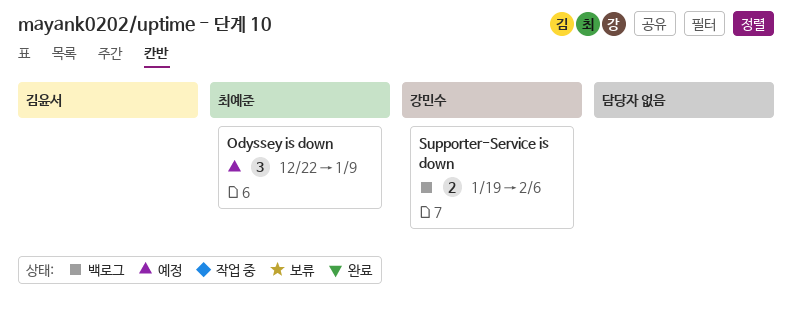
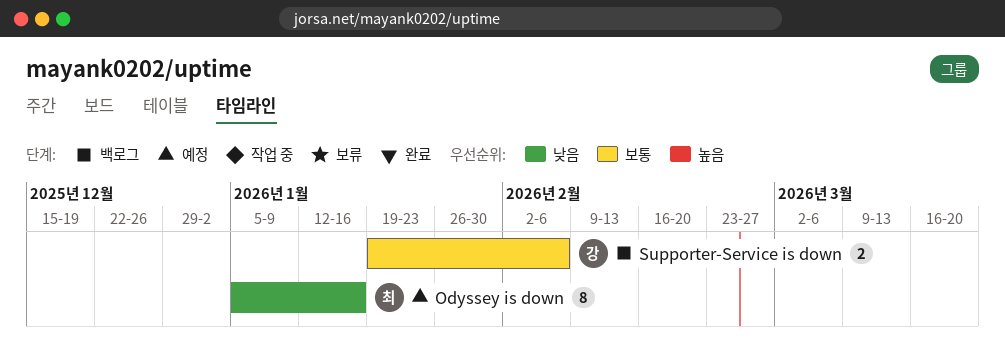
Odyssey is down, estimate: 3 -> 8
Odyssey is down, start: Dec 22 -> Jan 5
Odyssey is down, due: Jan 9 -> Jan 16

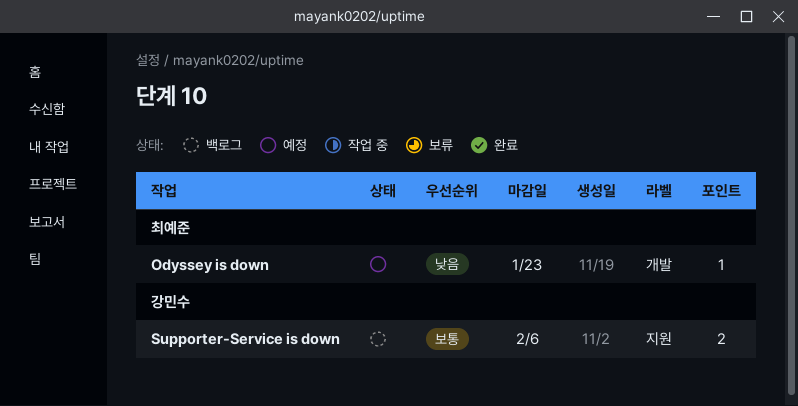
Odyssey is down, estimate: 8 -> 1
Odyssey is down, due: Jan 16 -> Jan 23

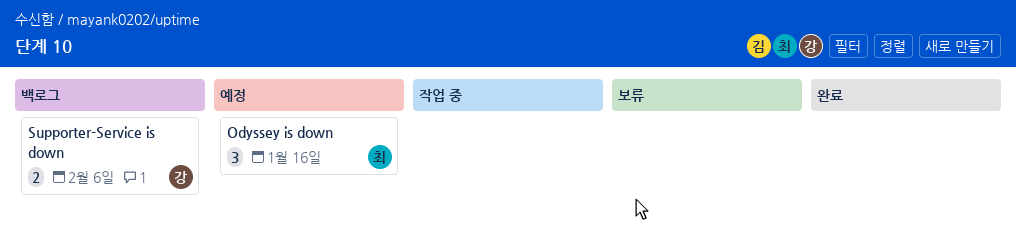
Odyssey is down, estimate: 1 -> 3
Odyssey is down, due: Jan 23 -> Jan 16

